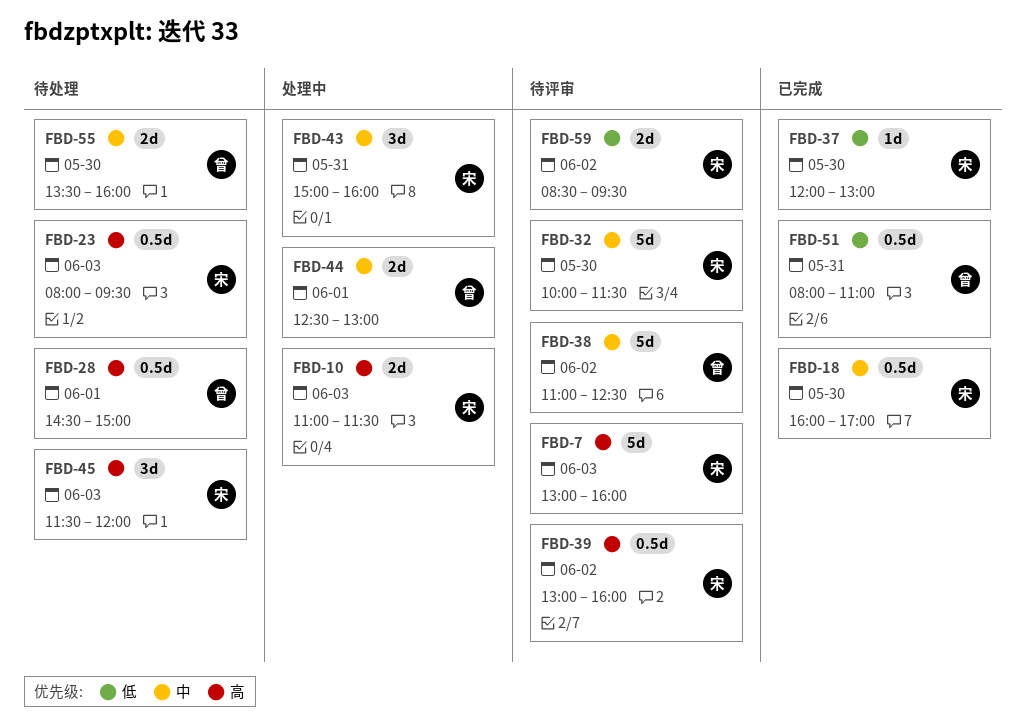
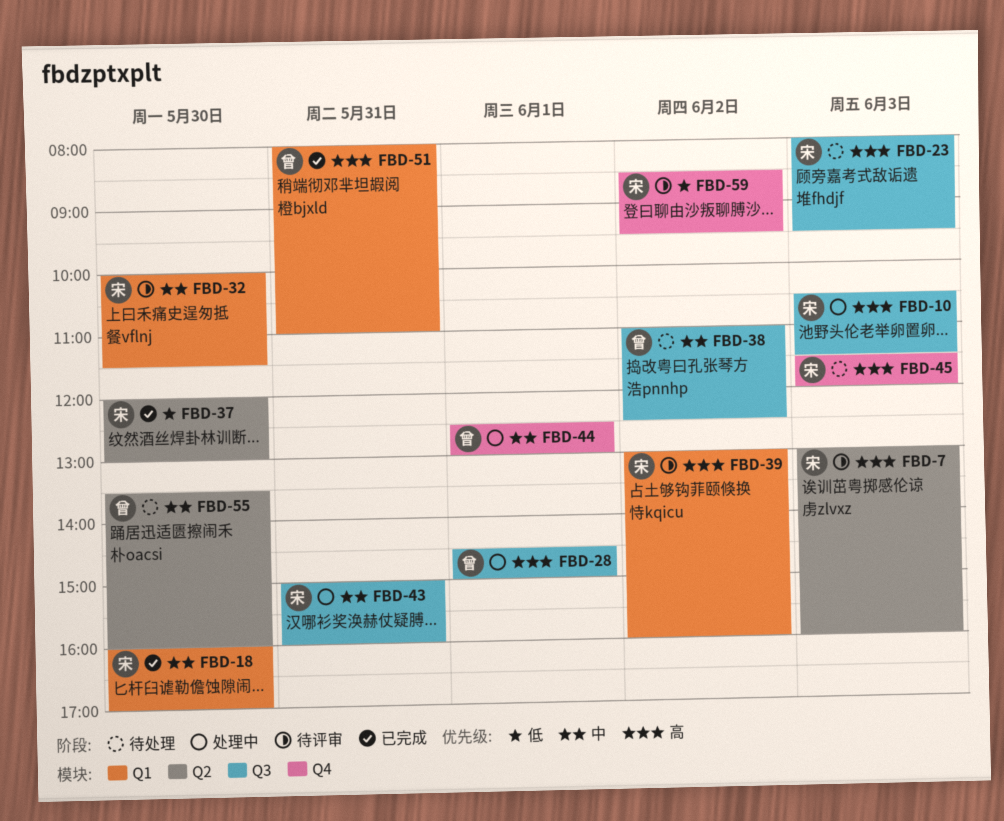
FBD-10, begins: 11:00 -> 10:30
FBD-28, status: 待处理 -> 处理中
FBD-38, status: 待评审 -> 待处理
FBD-51, priority: 低 -> 高

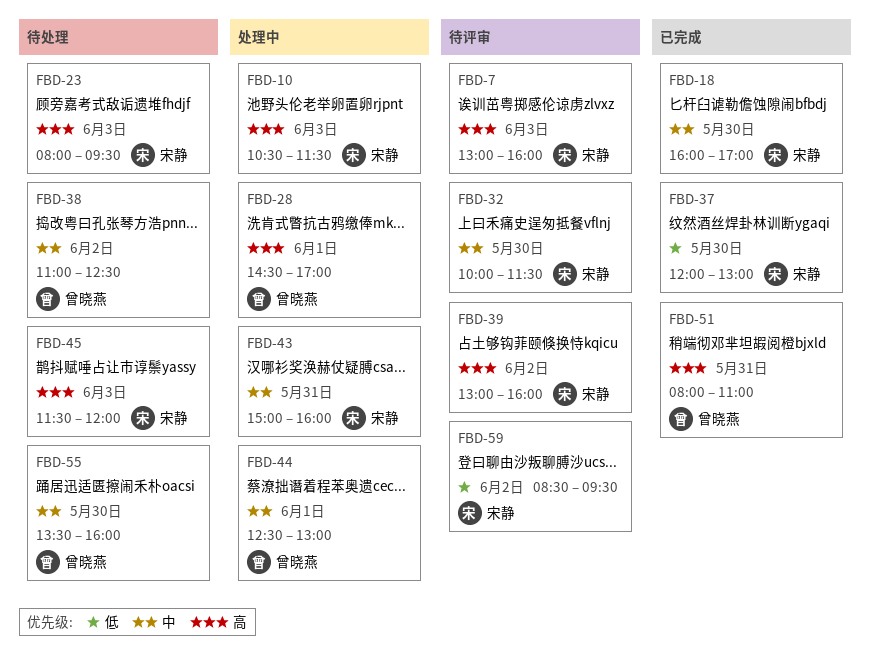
FBD-28, ends: 15:00 -> 17:00

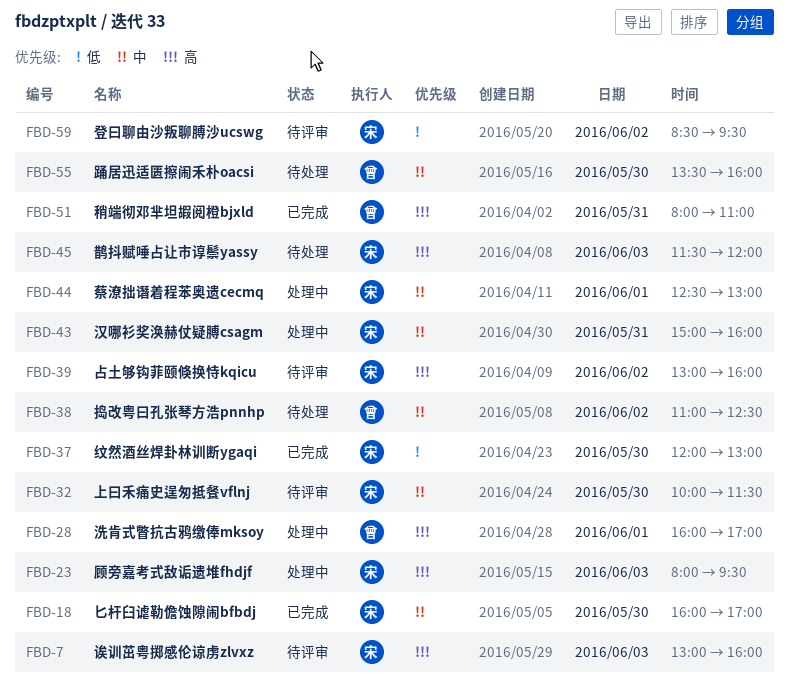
FBD-10: present -> none
FBD-23, status: 待处理 -> 处理中
FBD-28, begins: 14:30 -> 16:00
FBD-44, owner: 曾晓燕 -> 宋静

